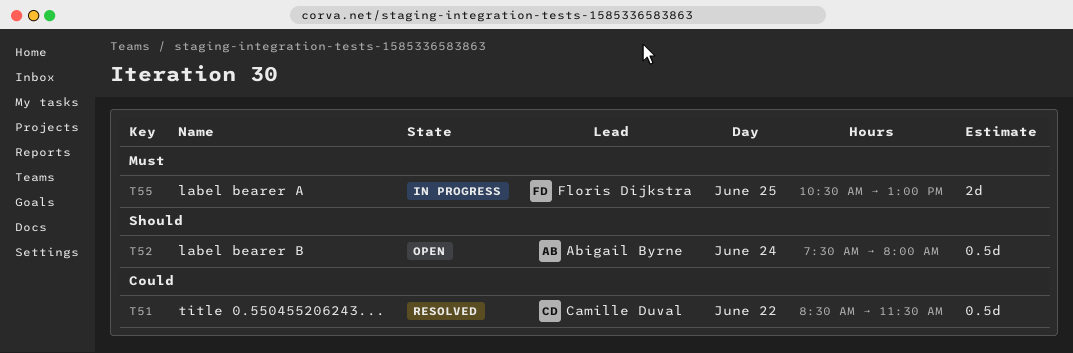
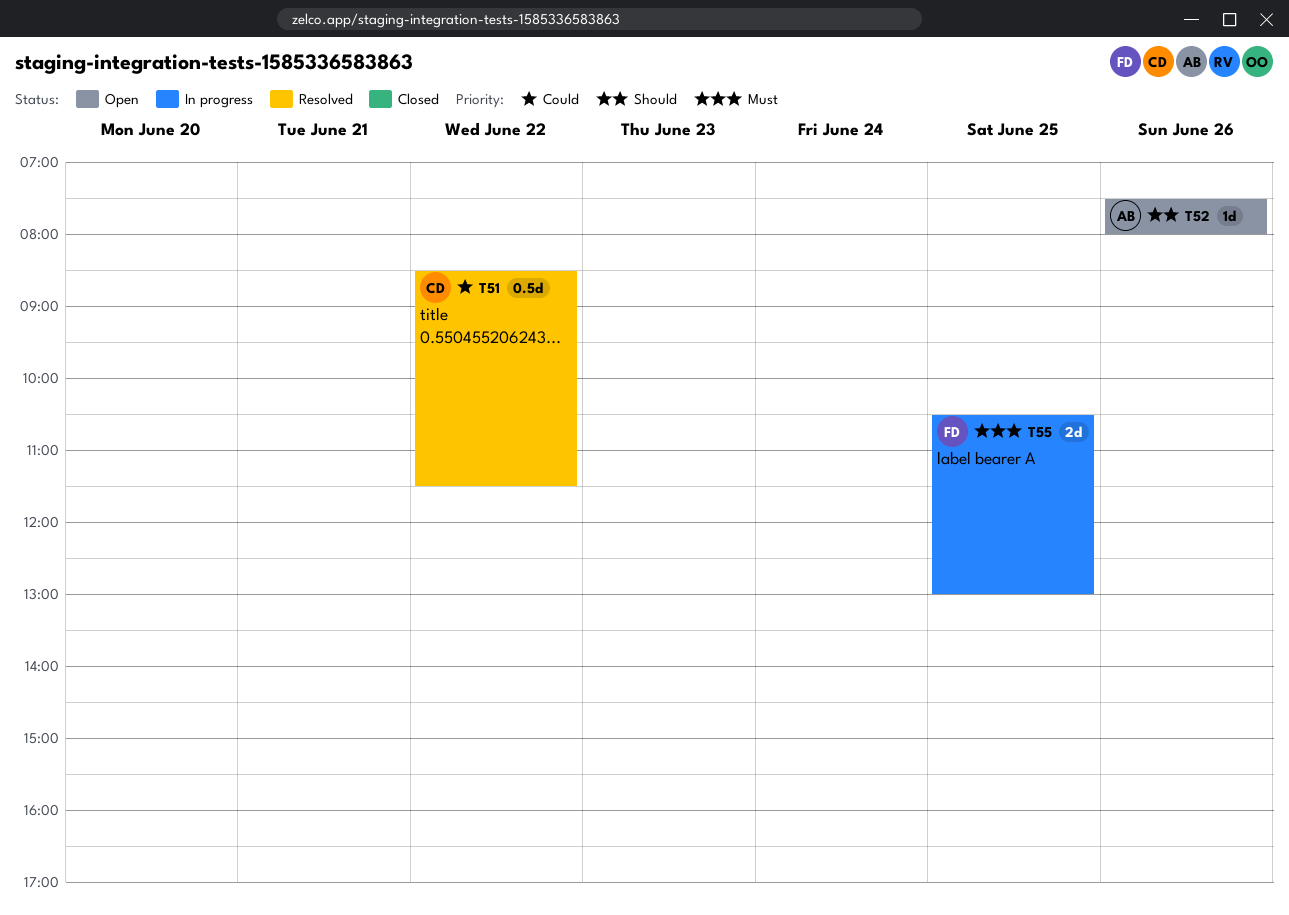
T52, estimate: 0.5d -> 1d
T52, day: Jun 24 -> Jun 26

